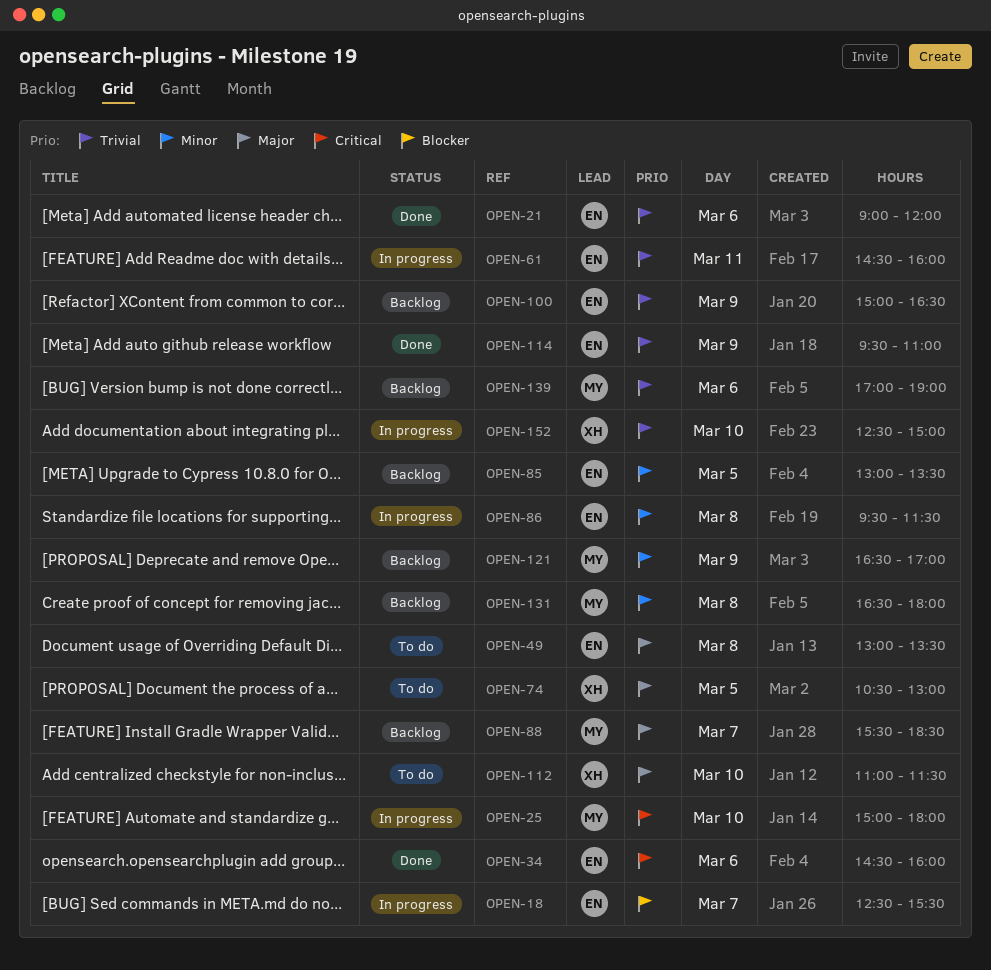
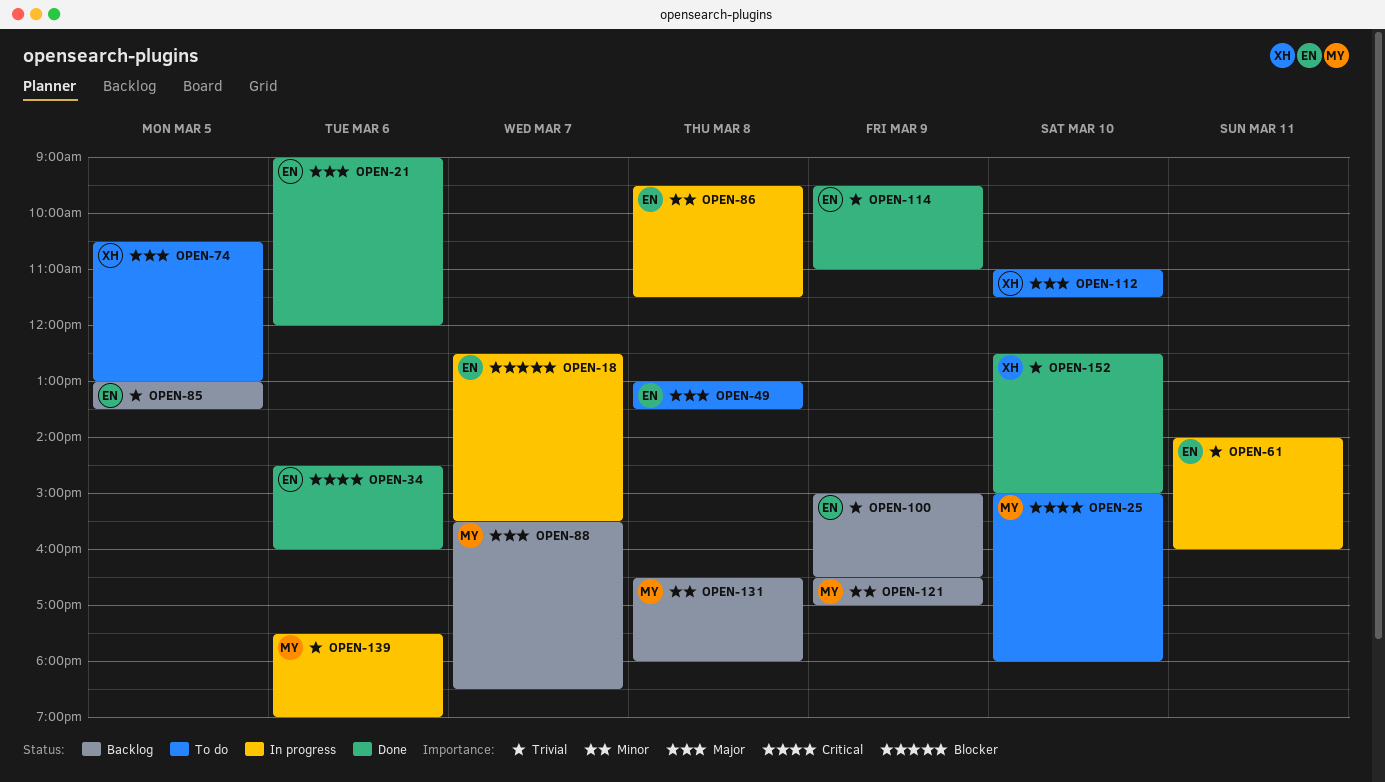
OPEN-21, priority: Trivial -> Major
OPEN-25, status: In progress -> To do
OPEN-61, begins: 14:30 -> 14:00
OPEN-85, priority: Minor -> Trivial
OPEN-139, status: Backlog -> In progress
OPEN-139, begins: 17:00 -> 17:30
OPEN-152, status: In progress -> Done

